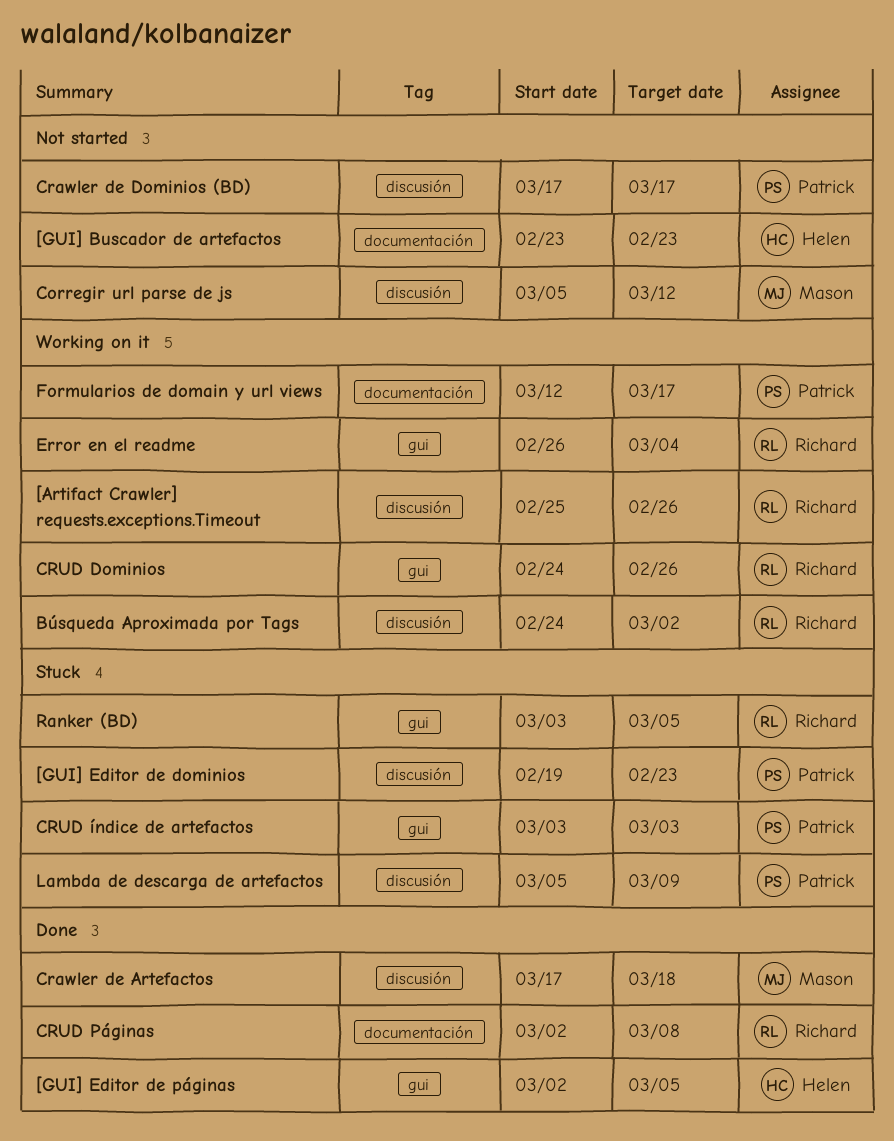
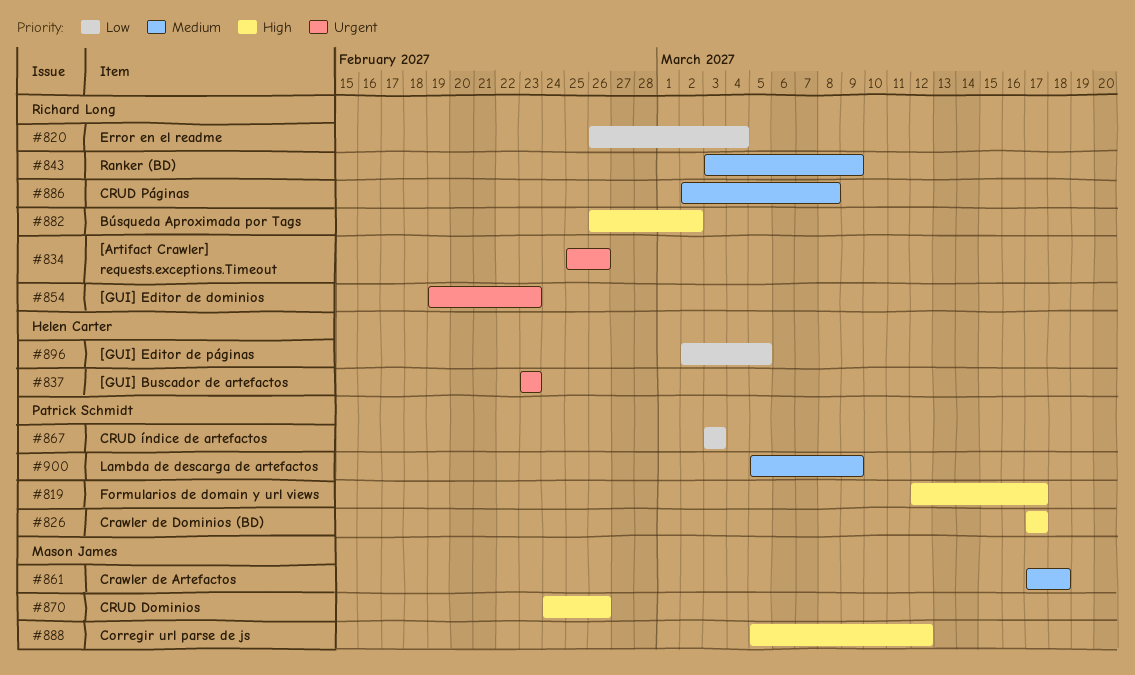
[GUI] Editor de dominios, owner: Patrick Schmidt -> Richard Long
Búsqueda Aproximada por Tags, start: Feb 24 -> Feb 26
CRUD Dominios, owner: Richard Long -> Mason James
Ranker (BD), due: Mar 5 -> Mar 9

